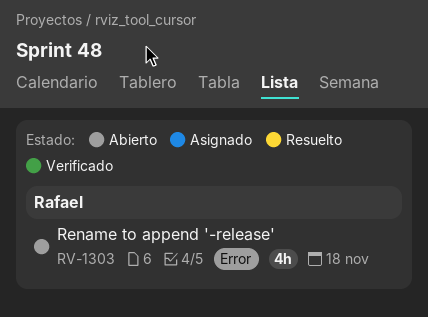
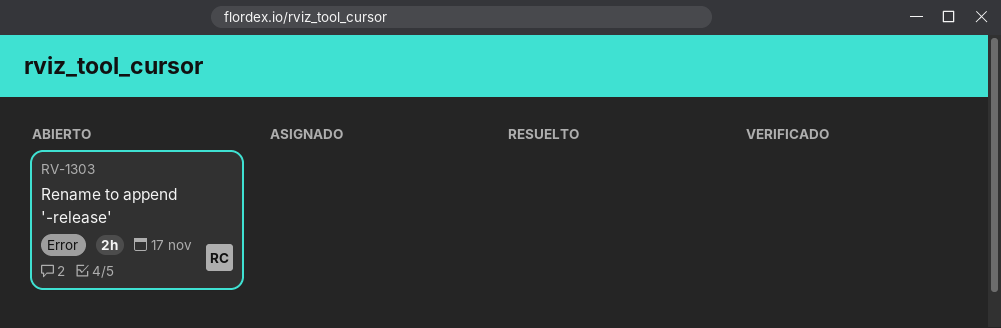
RV-1303, estimate: 4h -> 2h
RV-1303, due: Nov 18 -> Nov 17

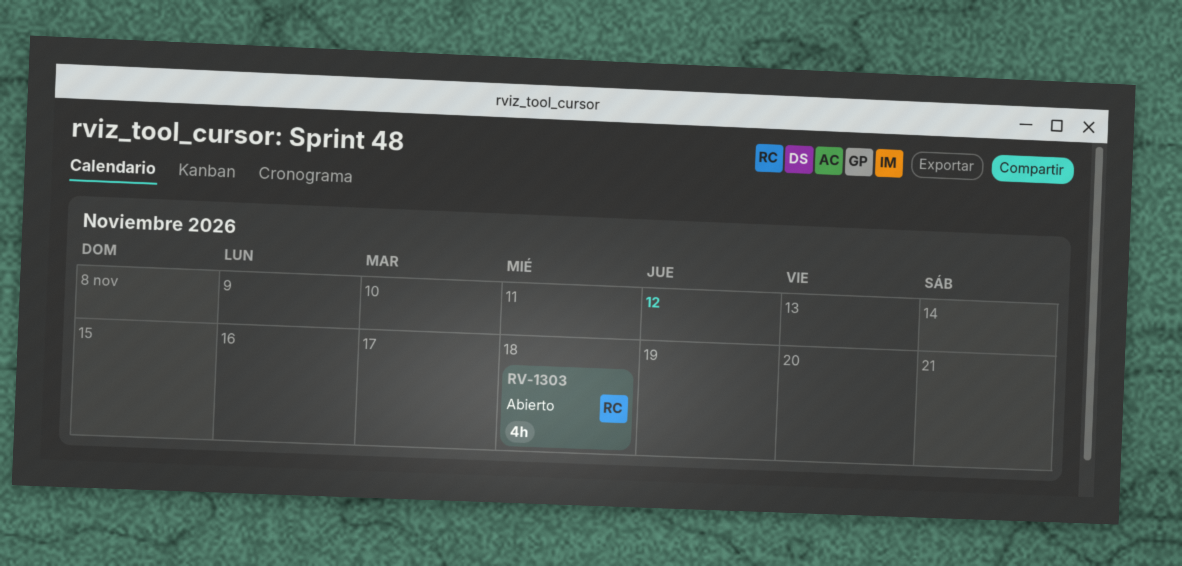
RV-1303, estimate: 2h -> 4h
RV-1303, due: Nov 17 -> Nov 18

